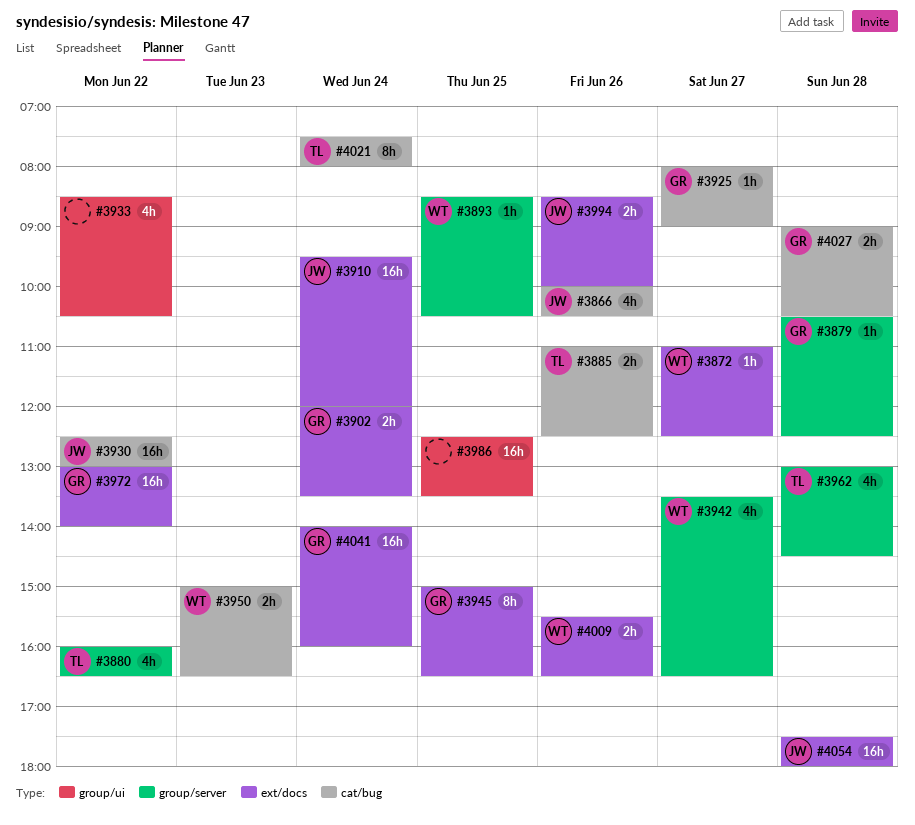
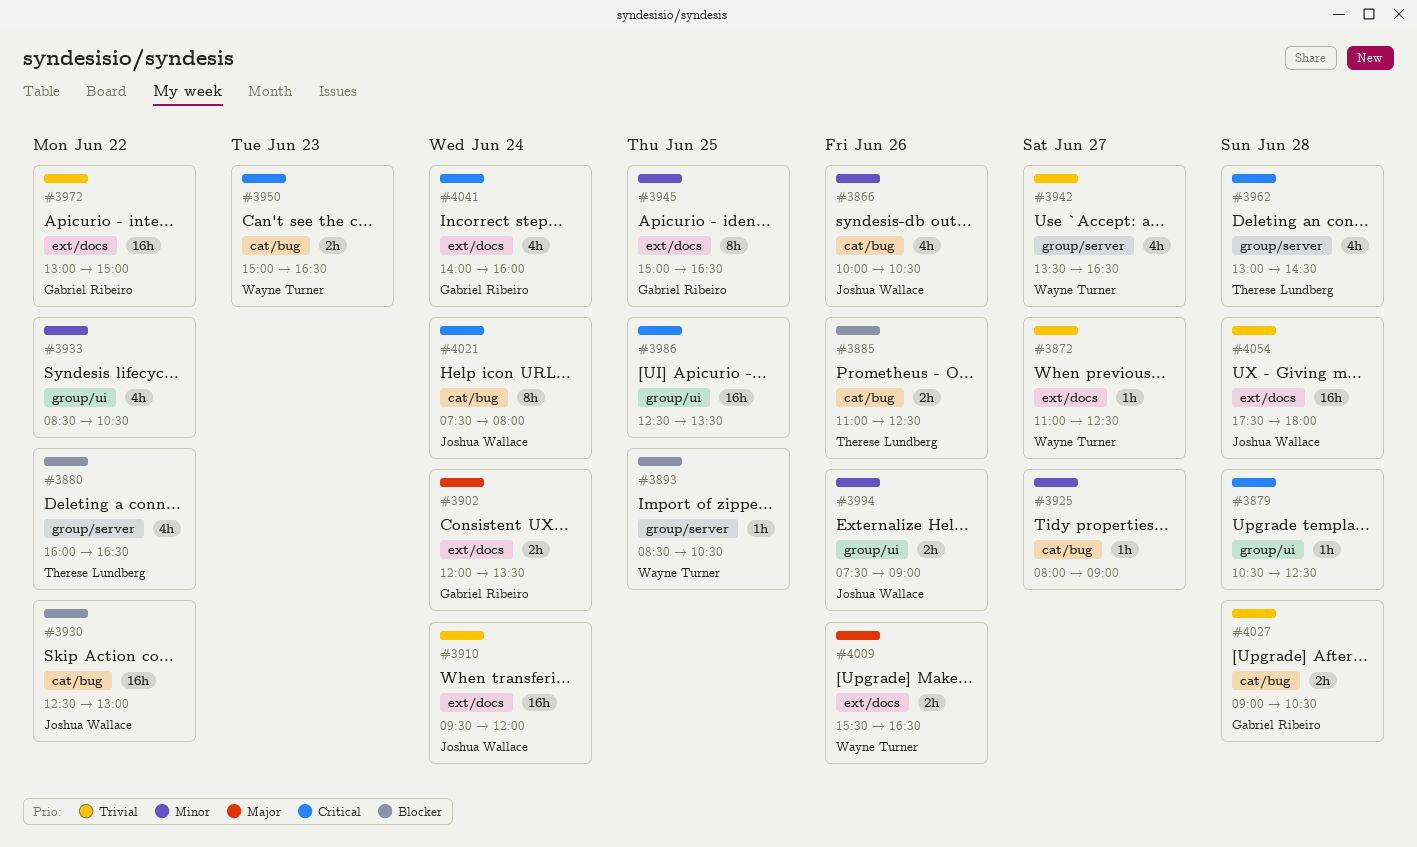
#3879, owner: Gabriel Ribeiro -> none
#3879, label: group/server -> group/ui
#3925, owner: Gabriel Ribeiro -> none
#3972, ends: 14:00 -> 15:00
#3994, label: ext/docs -> group/ui
#3994, begins: 08:30 -> 07:30
#3994, ends: 10:00 -> 09:00
#4021, owner: Therese Lundberg -> Joshua Wallace
#4041, estimate: 16h -> 4h

